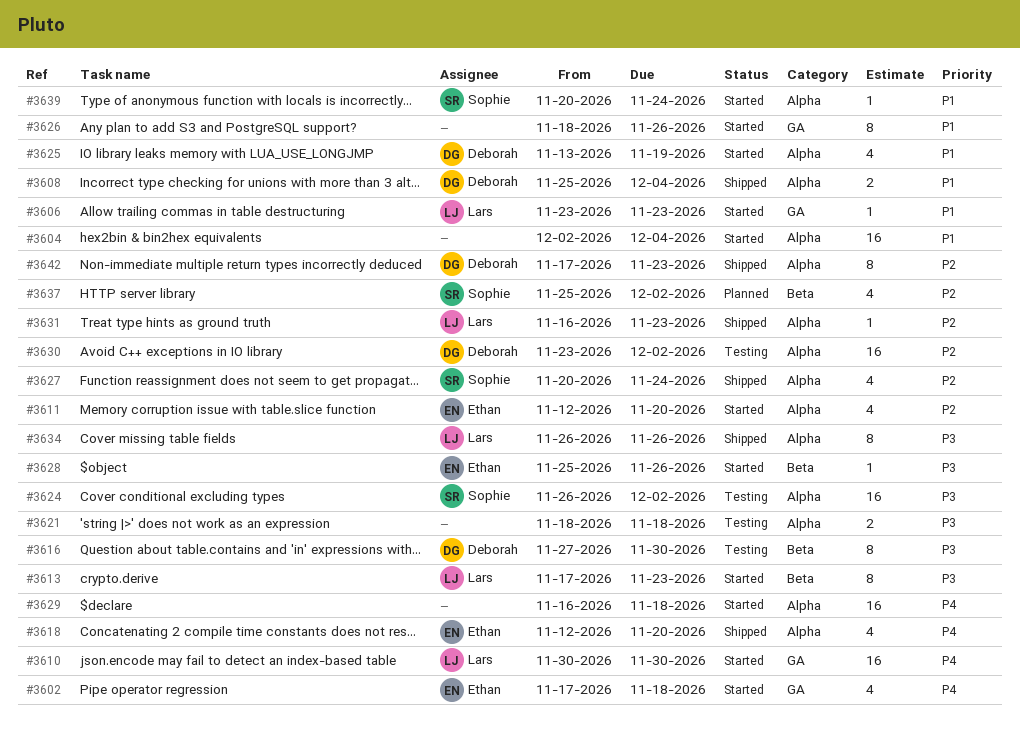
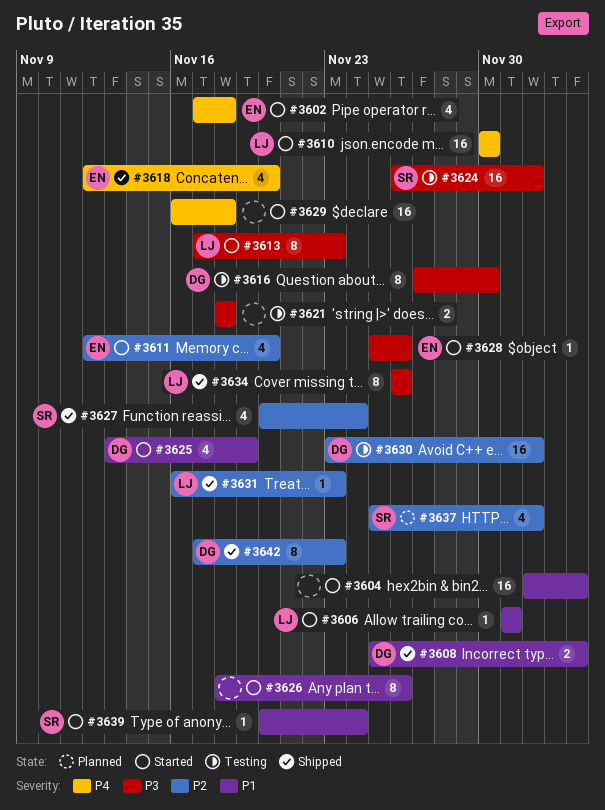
#3606, start: Nov 23 -> Dec 1
#3606, due: Nov 23 -> Dec 1

